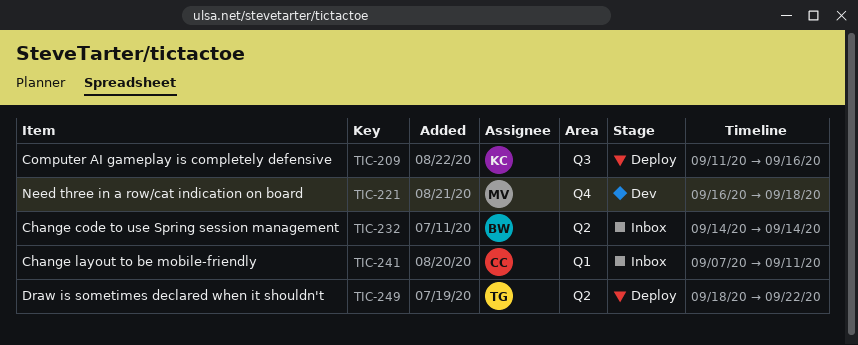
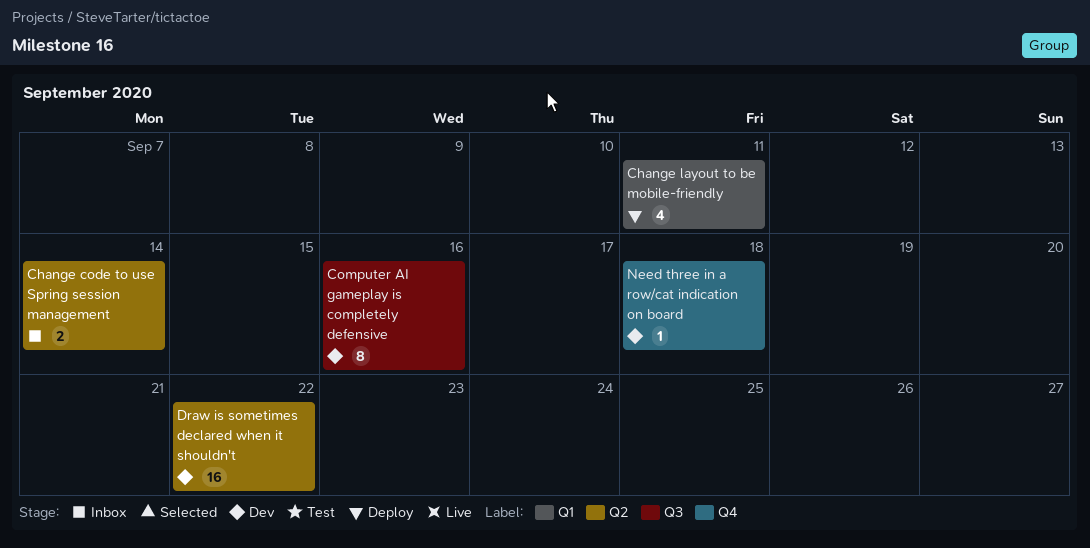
Change layout to be mobile-friendly, status: Inbox -> Deploy
Computer AI gameplay is completely defensive, status: Deploy -> Dev
Draw is sometimes declared when it shouldn't, status: Deploy -> Dev

